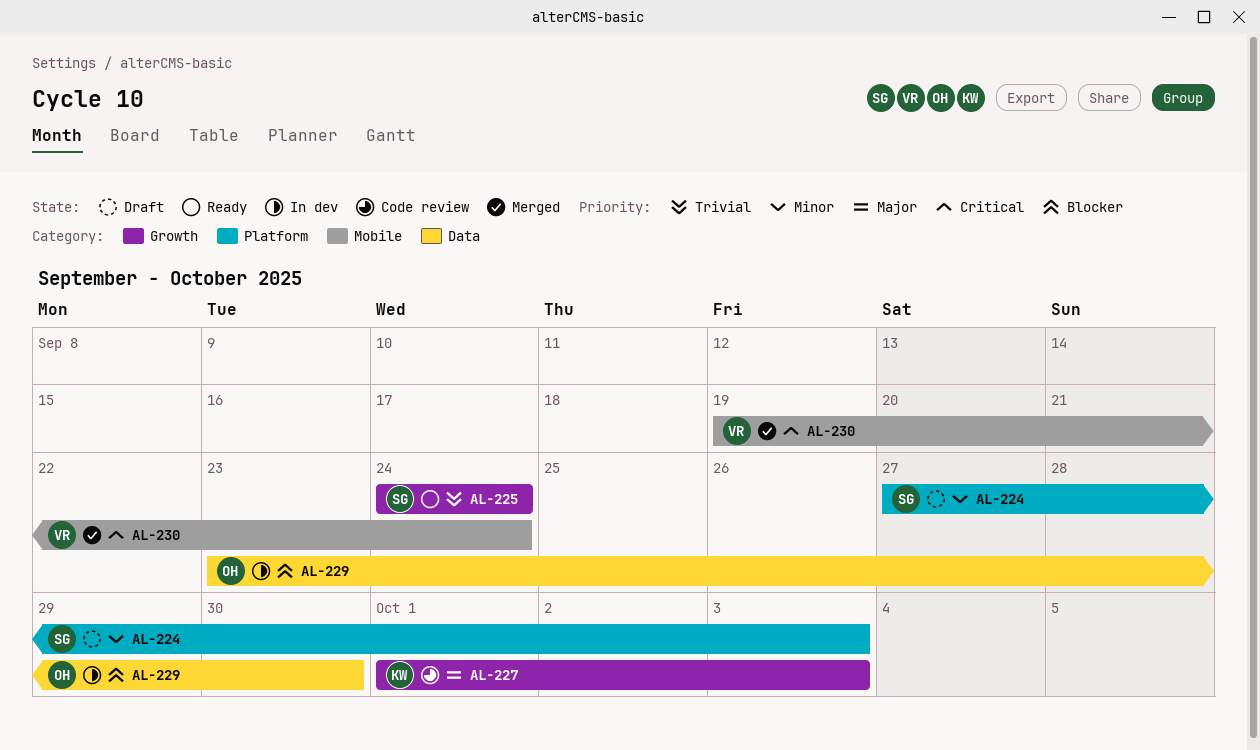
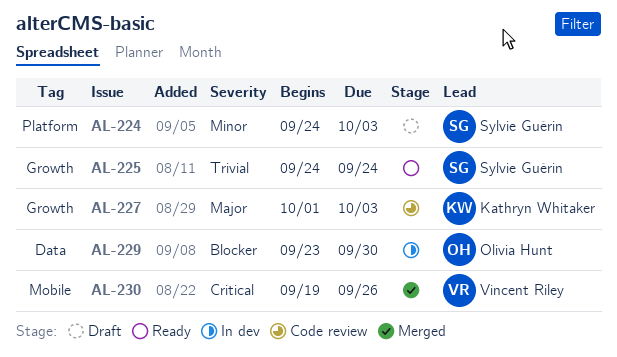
AL-224, start: Sep 27 -> Sep 24
AL-230, due: Sep 24 -> Sep 26

